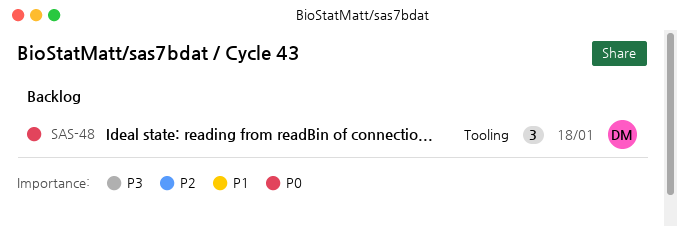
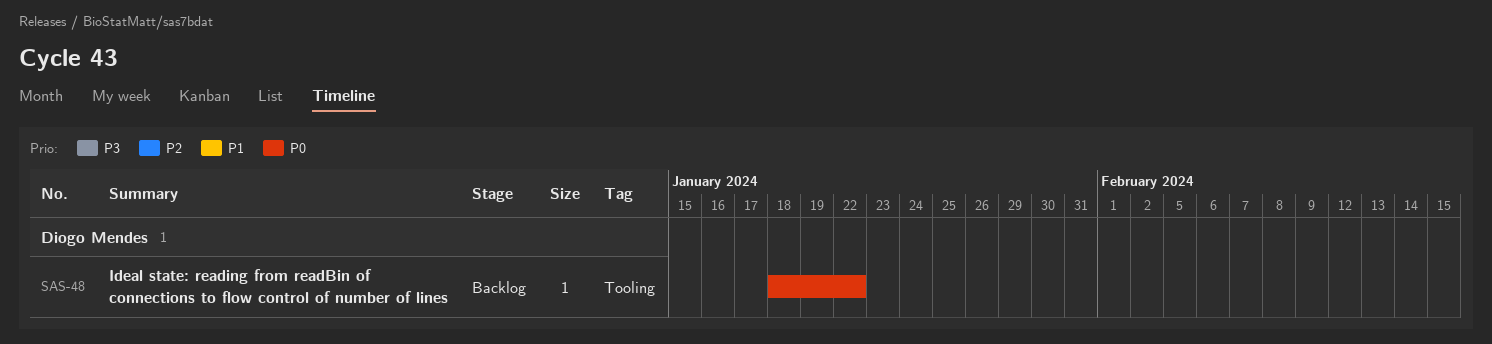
SAS-48, estimate: 3 -> 1
SAS-48, due: Jan 18 -> Jan 22

